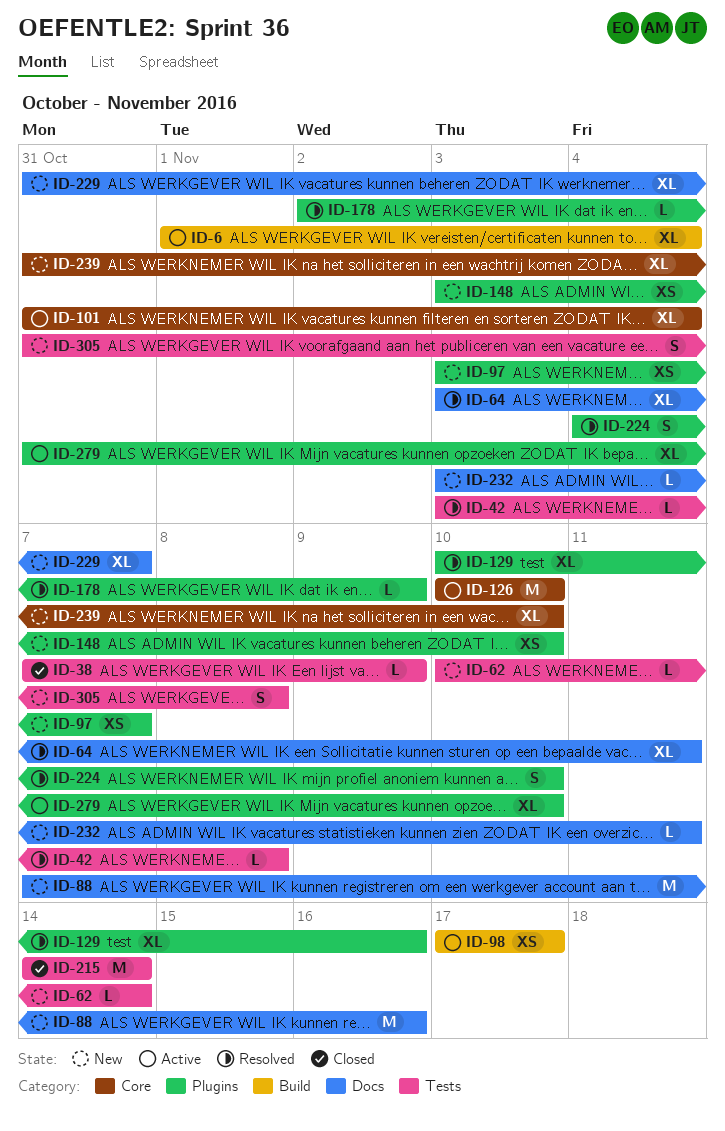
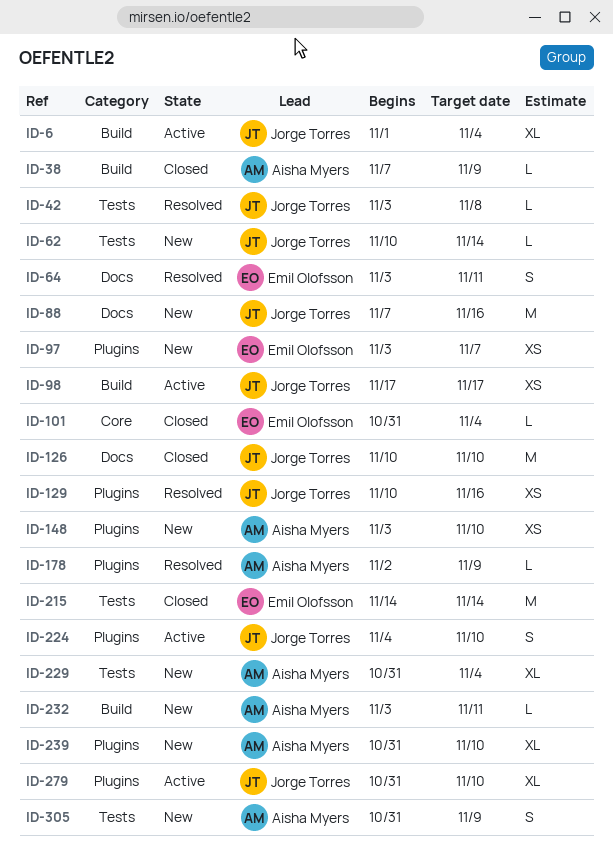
ID-38, label: Tests -> Build
ID-64, estimate: XL -> S
ID-101, status: Active -> Closed
ID-101, estimate: XL -> L
ID-126, status: Active -> Closed
ID-126, label: Core -> Docs
ID-129, estimate: XL -> XS
ID-224, status: Resolved -> Active
ID-229, label: Docs -> Tests
ID-229, due: Nov 7 -> Nov 4
ID-232, label: Docs -> Build
ID-239, label: Core -> Plugins
ID-305, due: Nov 8 -> Nov 9

